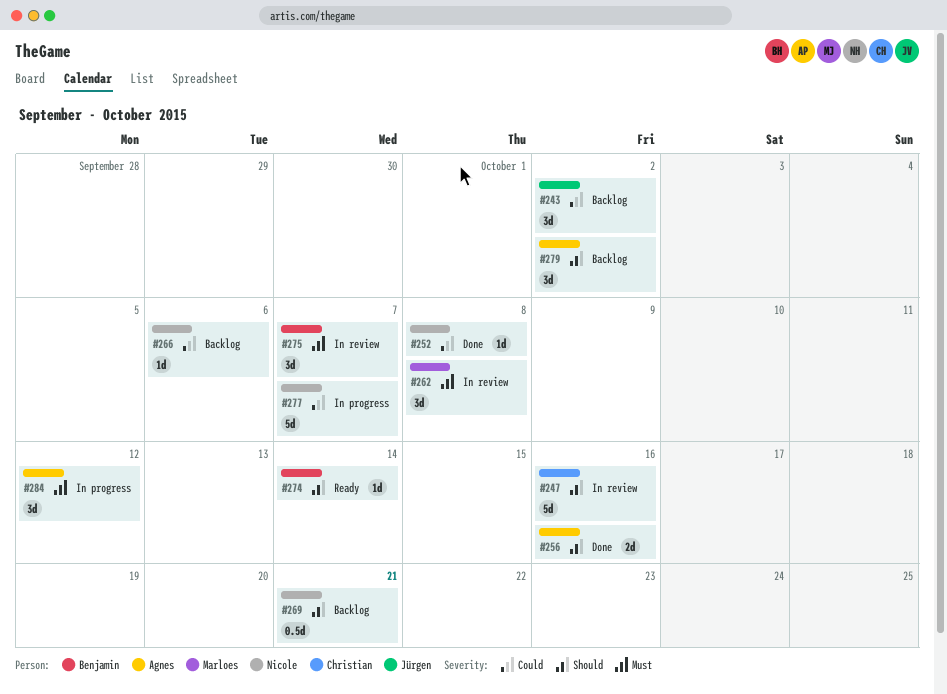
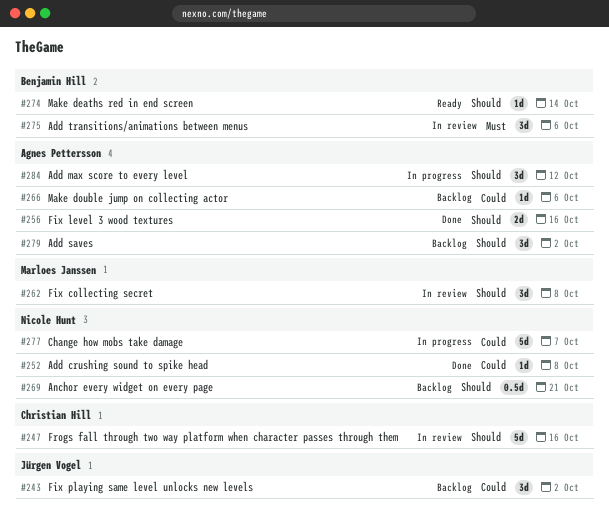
#262, priority: Must -> Should
#266, owner: Nicole Hunt -> Agnes Pettersson
#275, due: Oct 7 -> Oct 6
#284, priority: Must -> Should

